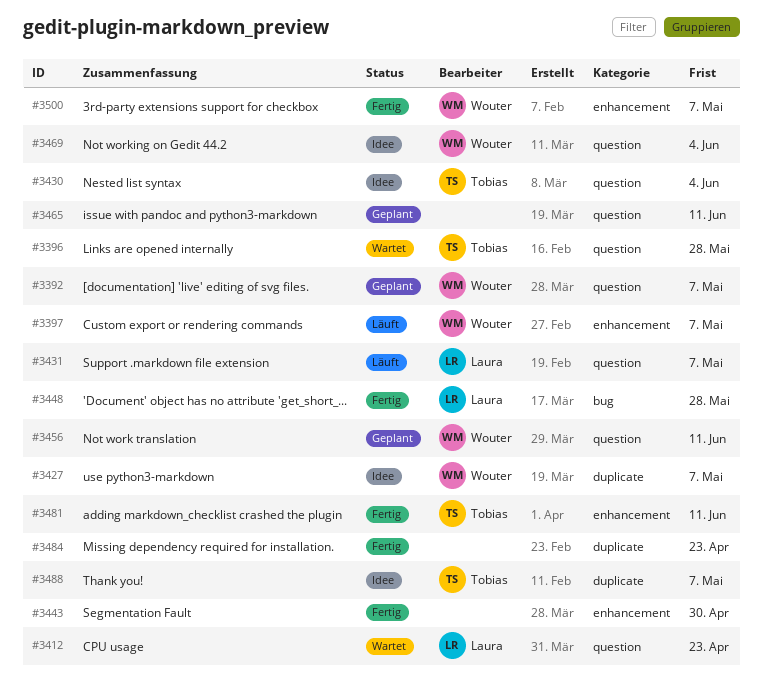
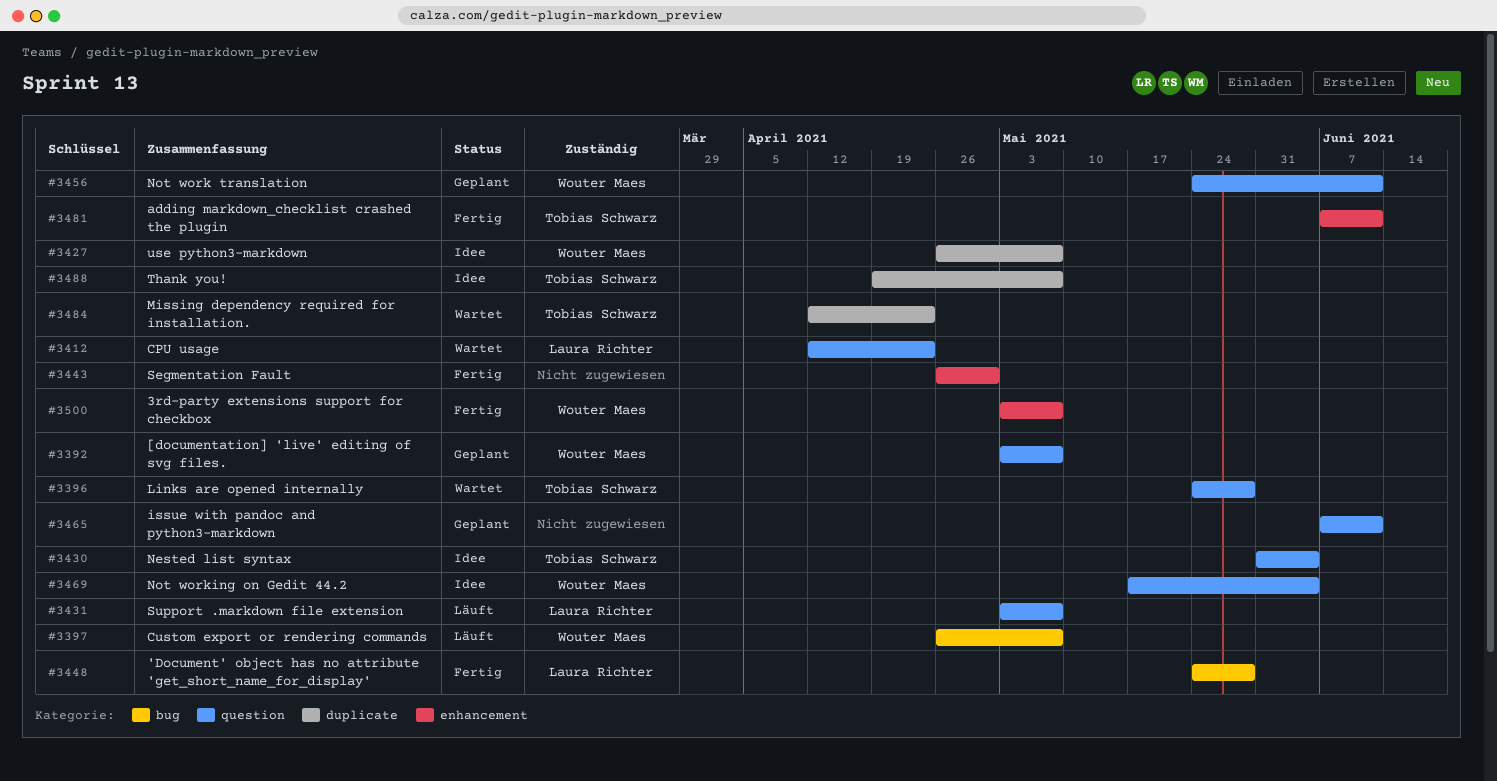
#3397, label: enhancement -> bug
#3484, status: Fertig -> Wartet
#3484, owner: none -> Tobias Schwarz

